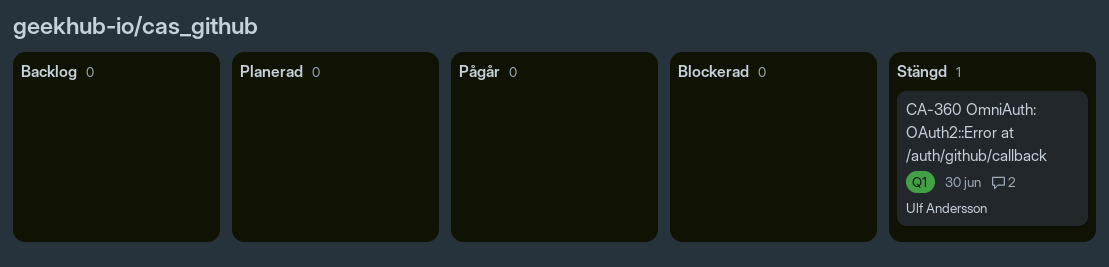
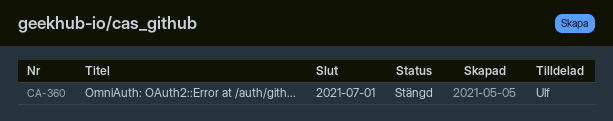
CA-360, due: Jun 30 -> Jul 1

